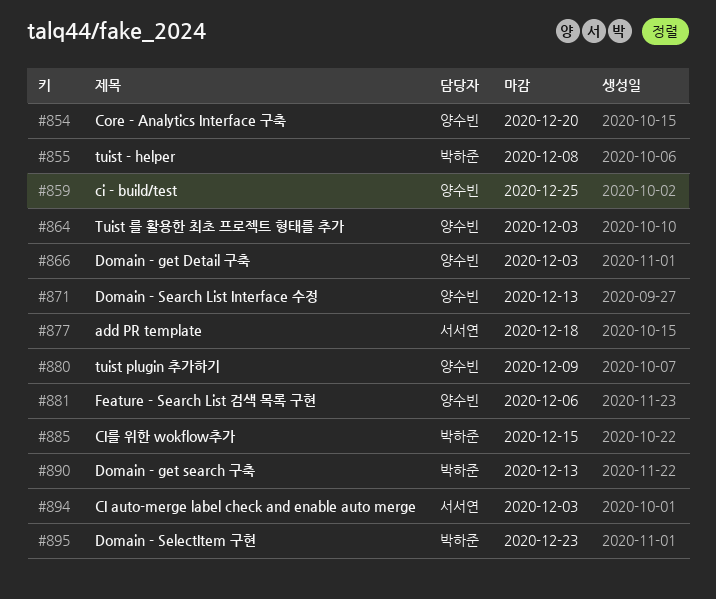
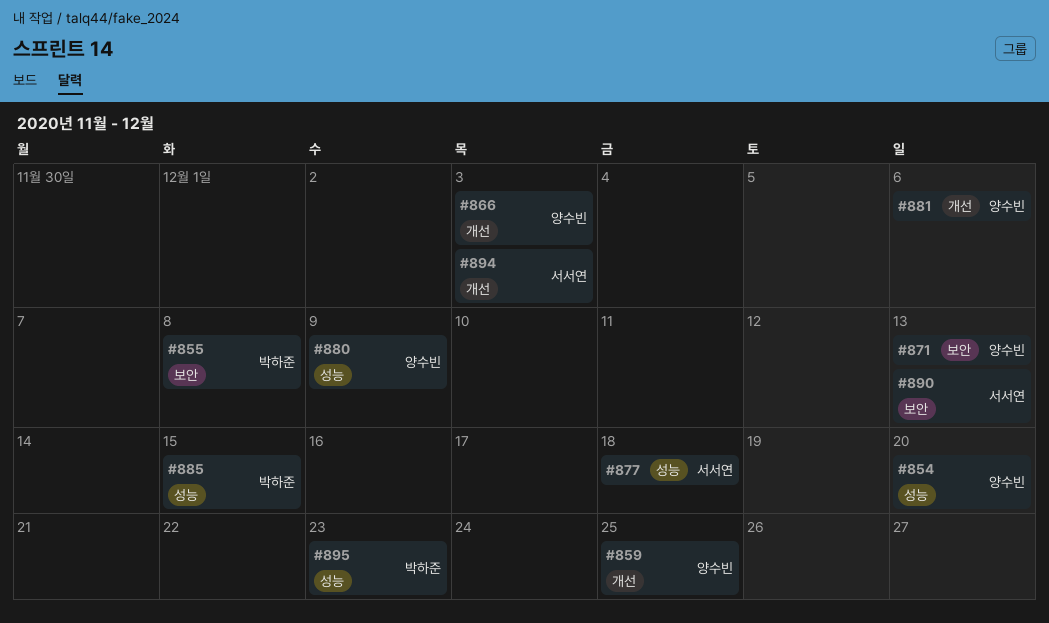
#864: present -> none
#890, owner: 박하준 -> 서서연

